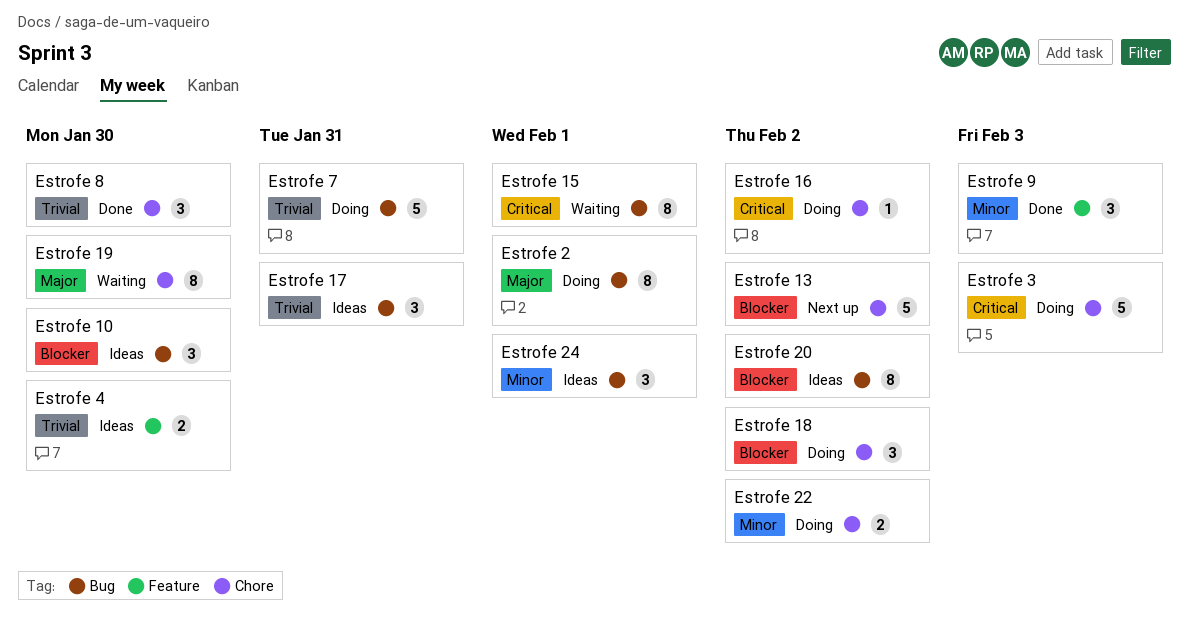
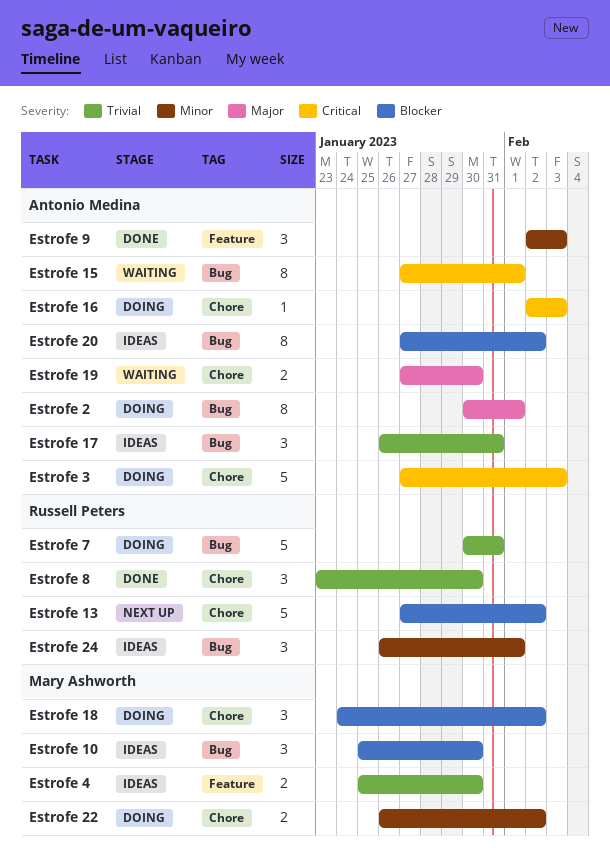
Estrofe 16, due: Feb 2 -> Feb 3
Estrofe 19, estimate: 8 -> 2

